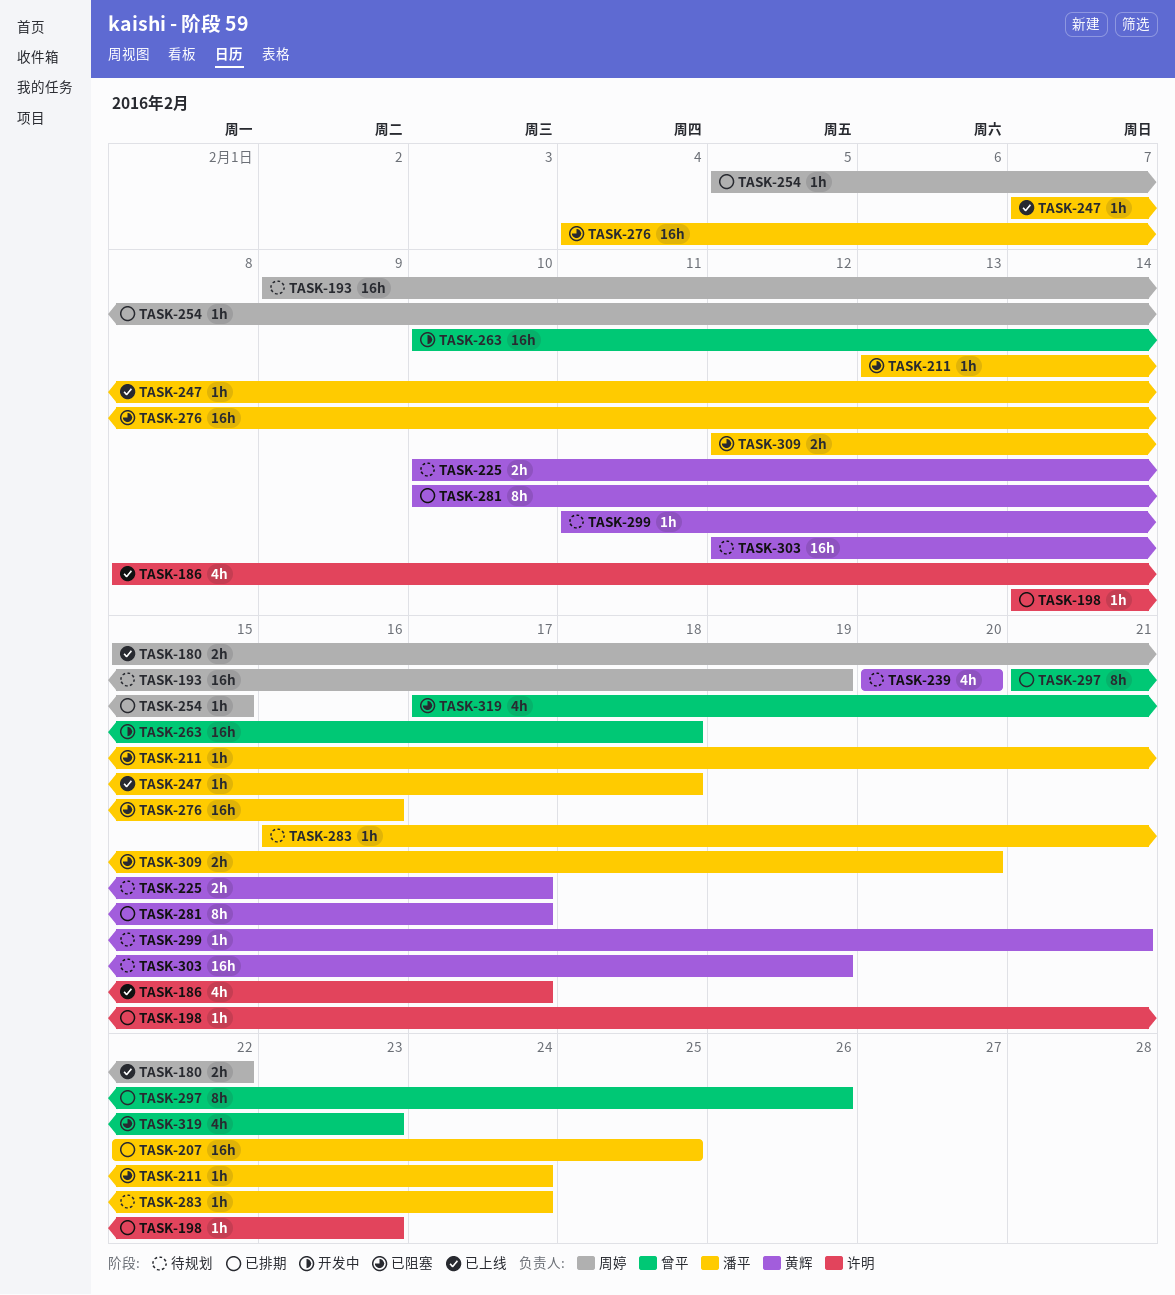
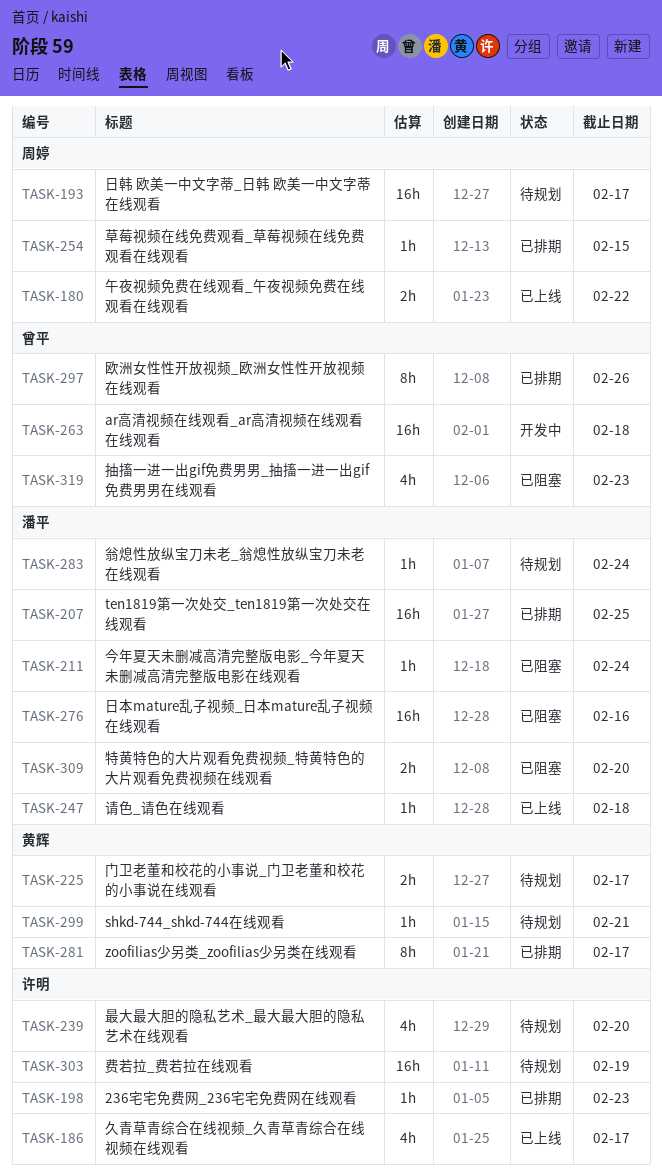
TASK-193, due: Feb 19 -> Feb 17
TASK-239, owner: 黄辉 -> 许明
TASK-303, owner: 黄辉 -> 许明

